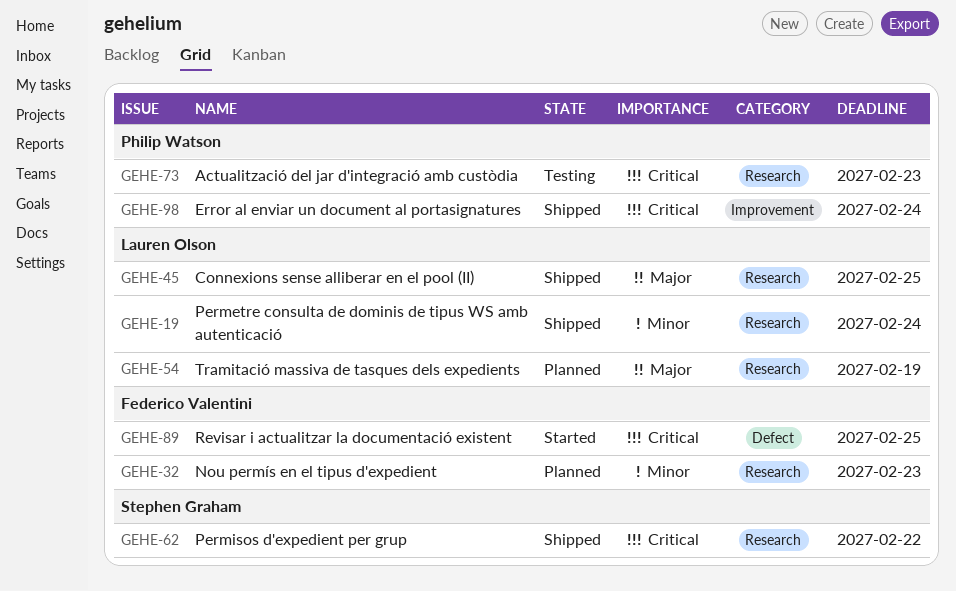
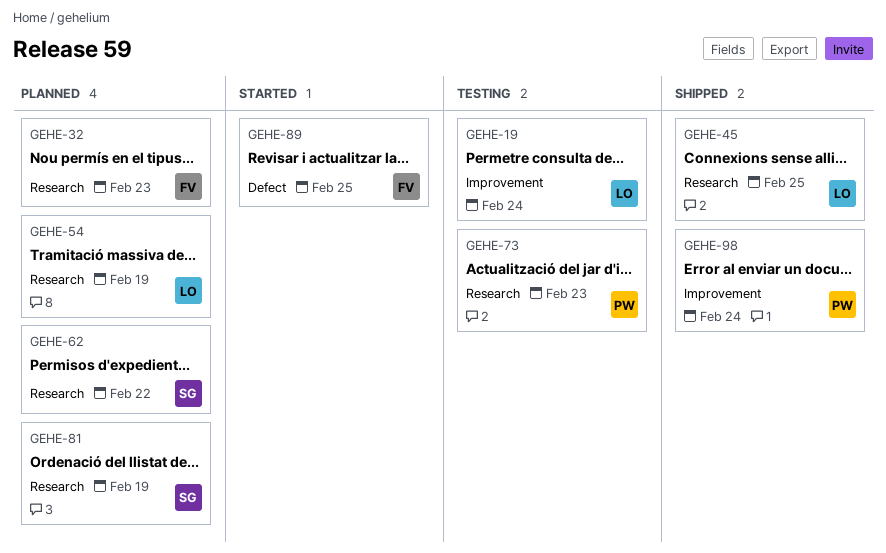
GEHE-19, status: Shipped -> Testing
GEHE-19, label: Research -> Improvement
GEHE-62, status: Shipped -> Planned
GEHE-81: none -> present

